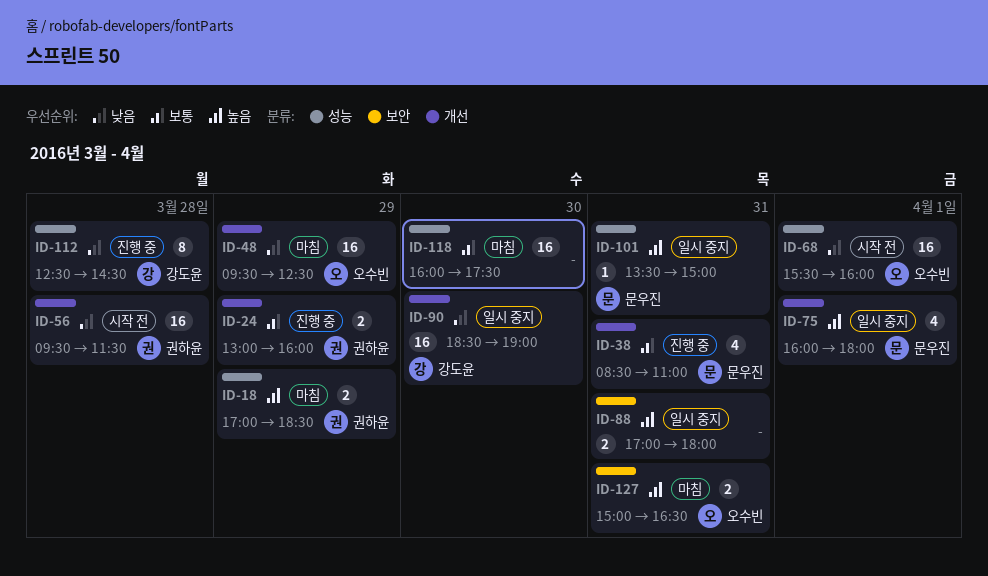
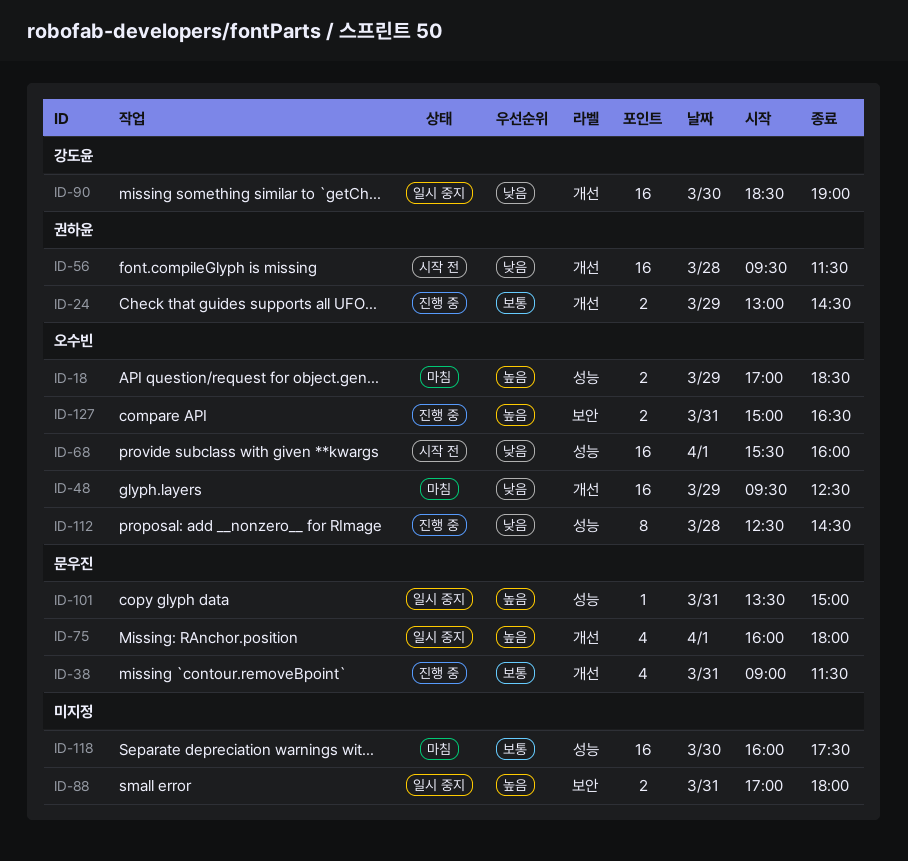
ID-18, owner: 권하윤 -> 오수빈
ID-24, ends: 16:00 -> 14:30
ID-38, begins: 08:30 -> 09:00
ID-38, ends: 11:00 -> 11:30
ID-112, owner: 강도윤 -> 오수빈
ID-127, status: 마침 -> 진행 중

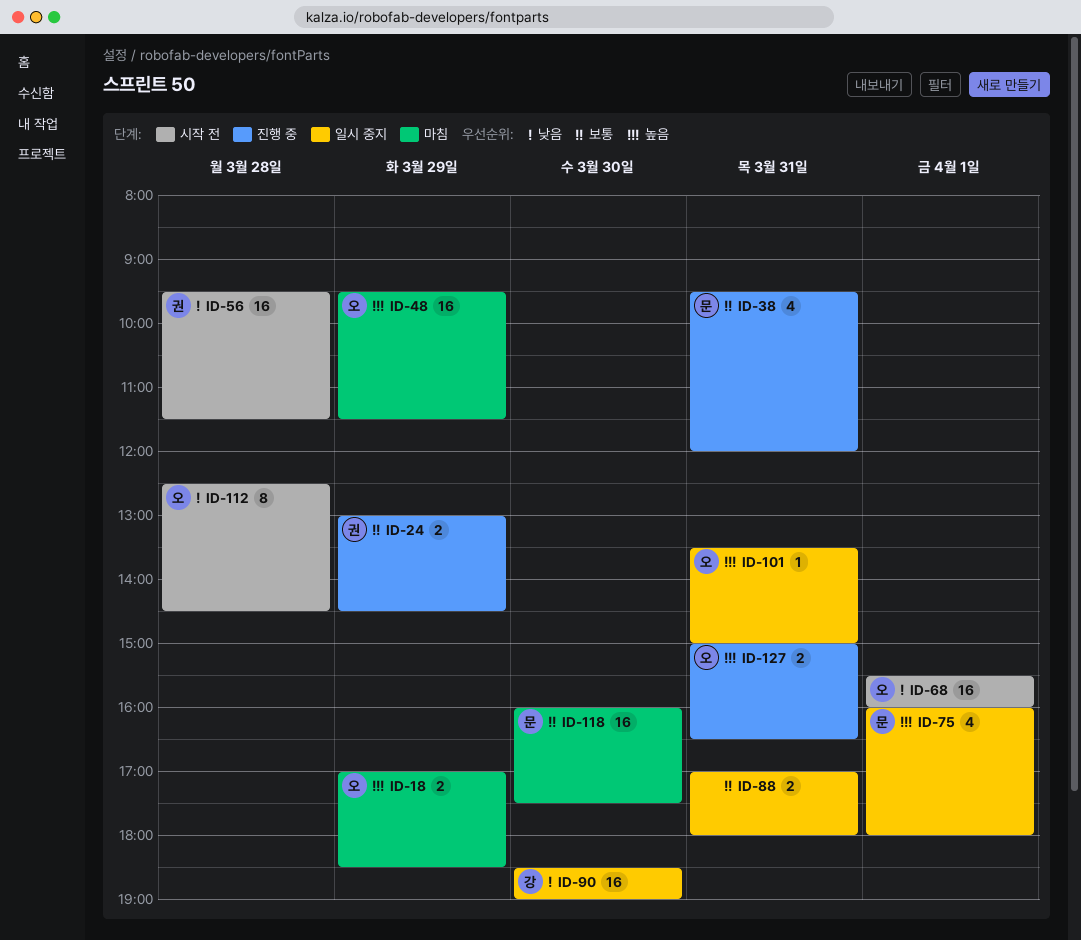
ID-38, begins: 09:00 -> 09:30
ID-38, ends: 11:30 -> 12:00
ID-48, priority: 낮음 -> 높음
ID-48, ends: 12:30 -> 11:30
ID-88, priority: 높음 -> 보통
ID-101, owner: 문우진 -> 오수빈
ID-112, status: 진행 중 -> 시작 전
ID-118, owner: none -> 문우진

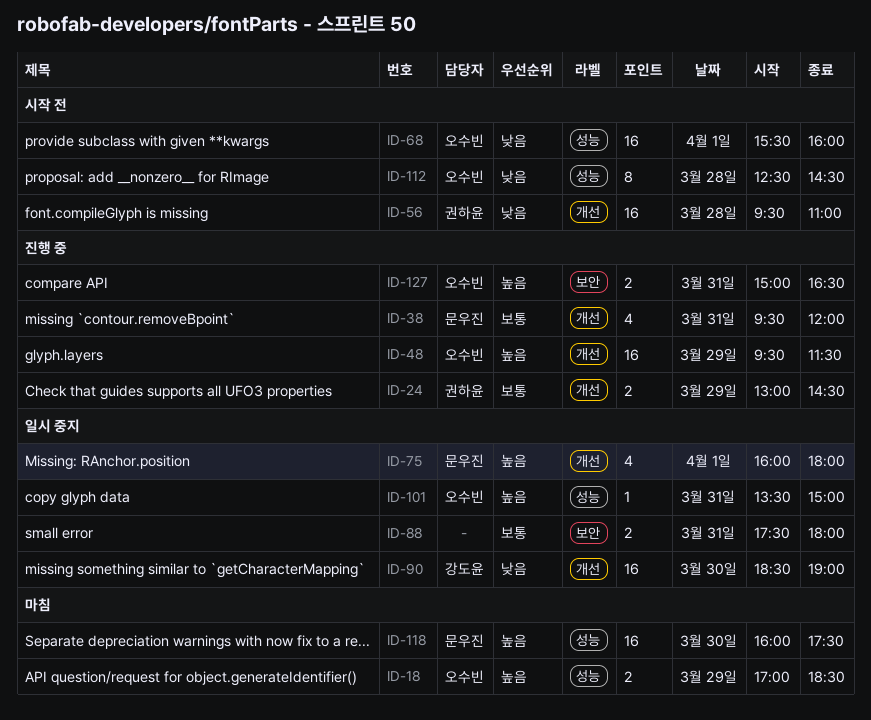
ID-48, status: 마침 -> 진행 중
ID-56, ends: 11:30 -> 11:00
ID-88, begins: 17:00 -> 17:30
ID-118, priority: 보통 -> 높음

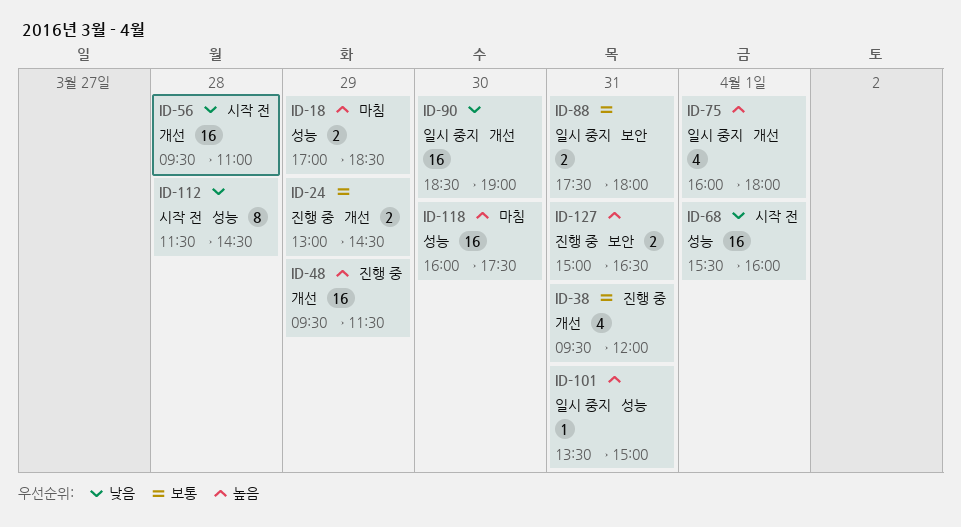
ID-112, begins: 12:30 -> 11:30

